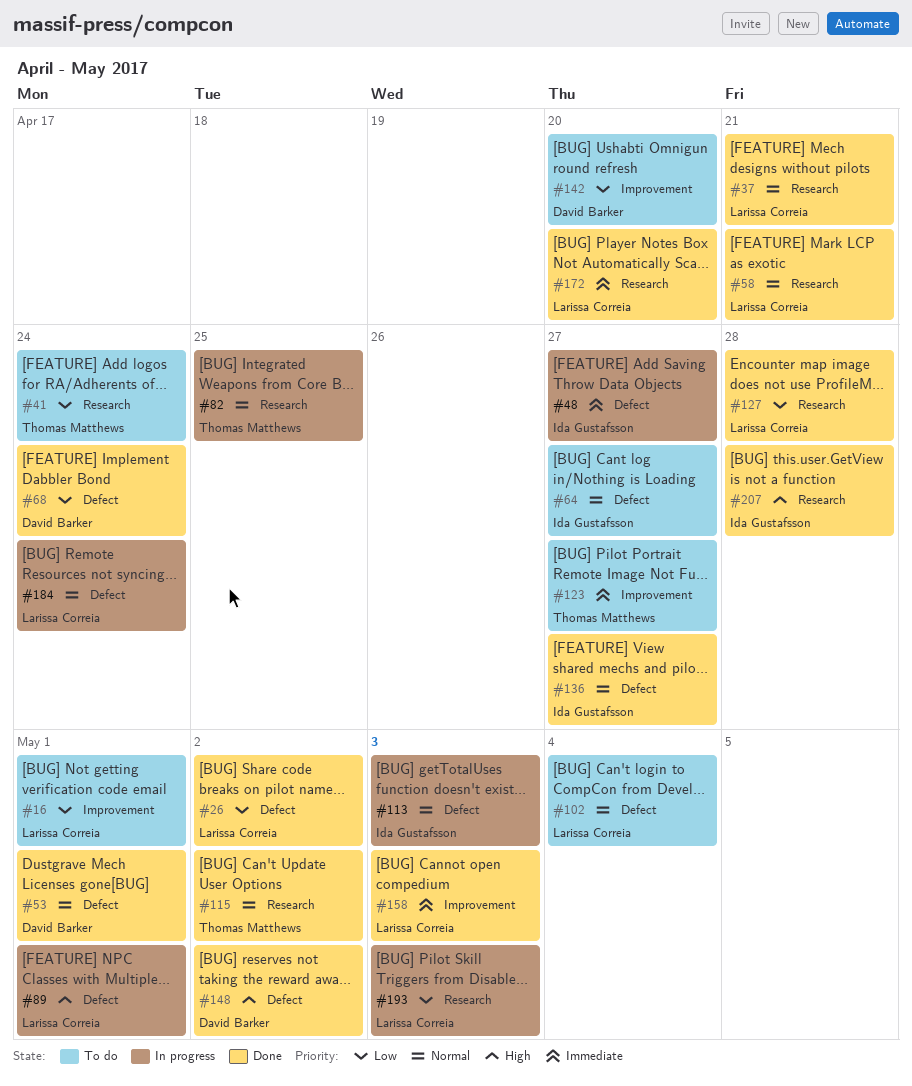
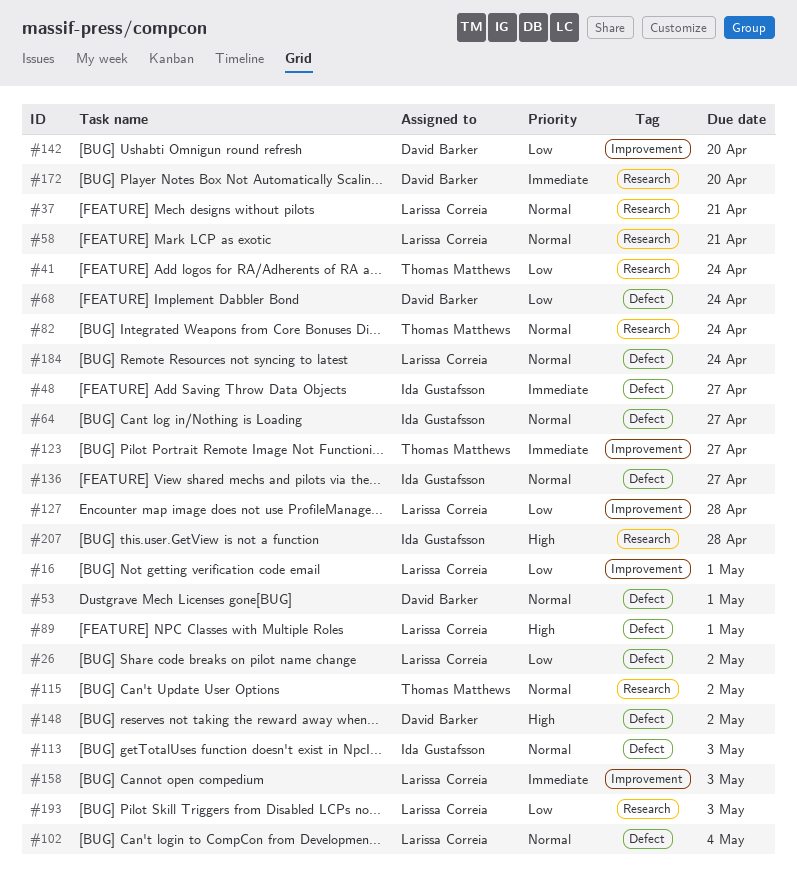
#82, due: Apr 25 -> Apr 24
#127, label: Research -> Improvement
#172, owner: Larissa Correia -> David Barker

